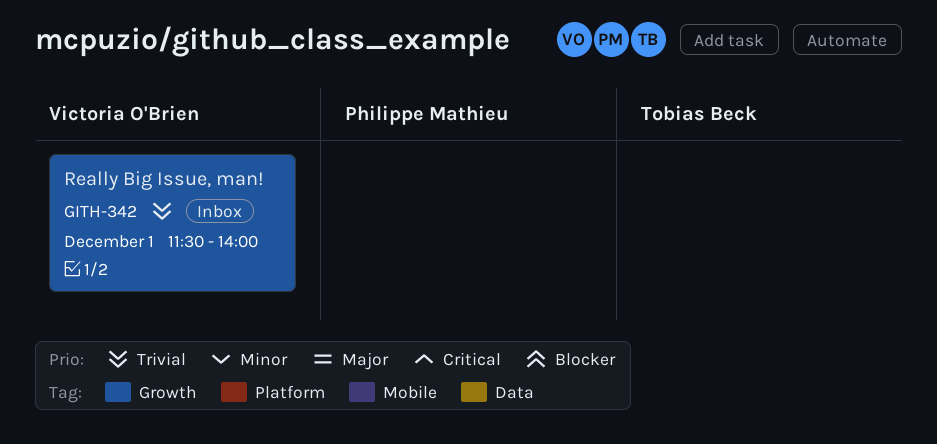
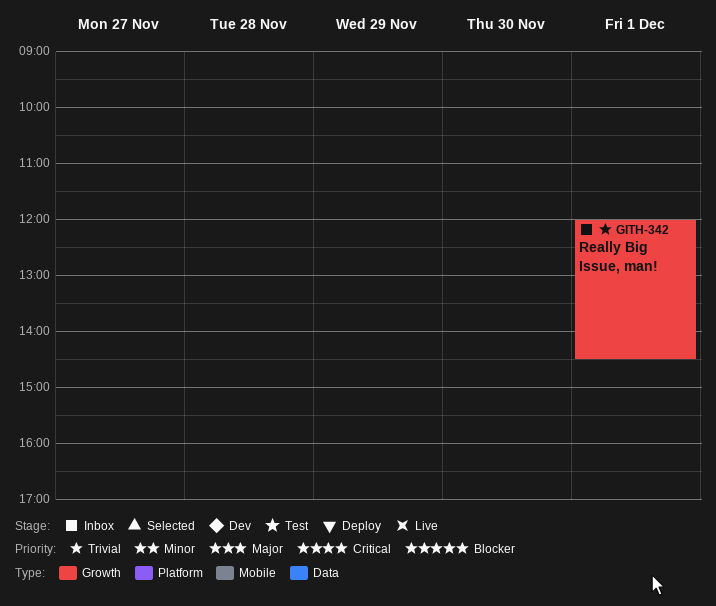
GITH-342, begins: 11:30 -> 12:00
GITH-342, ends: 14:00 -> 14:30

